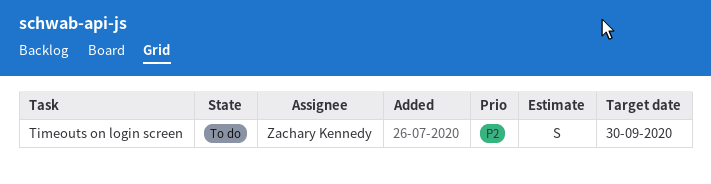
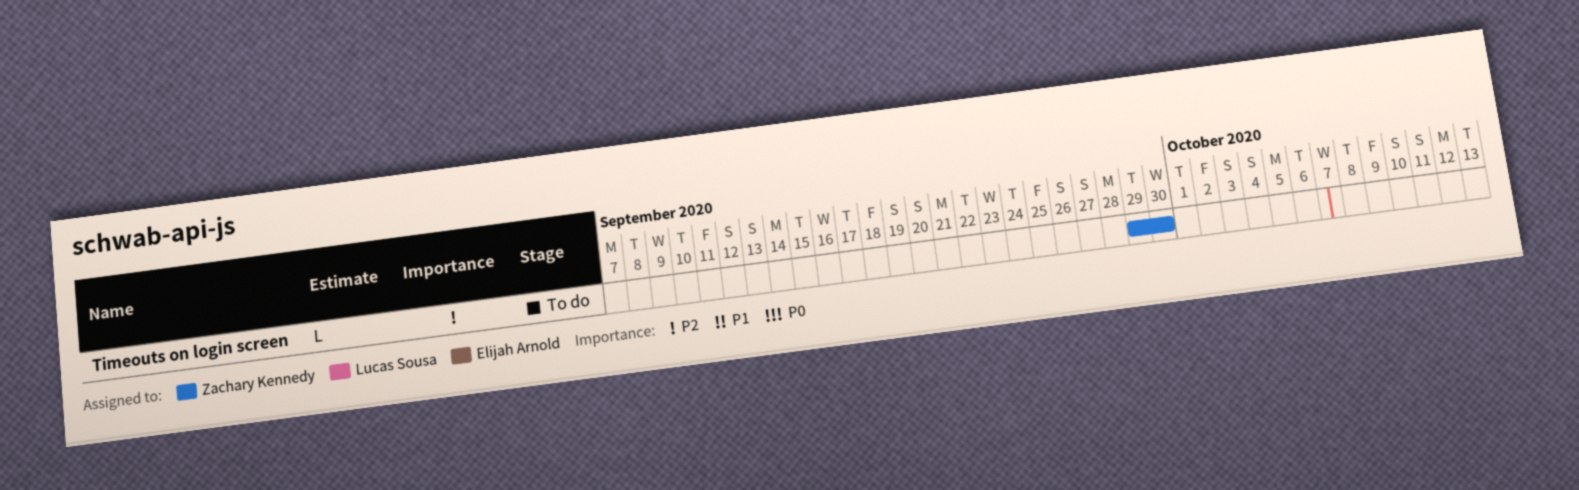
Timeouts on login screen, estimate: S -> L

